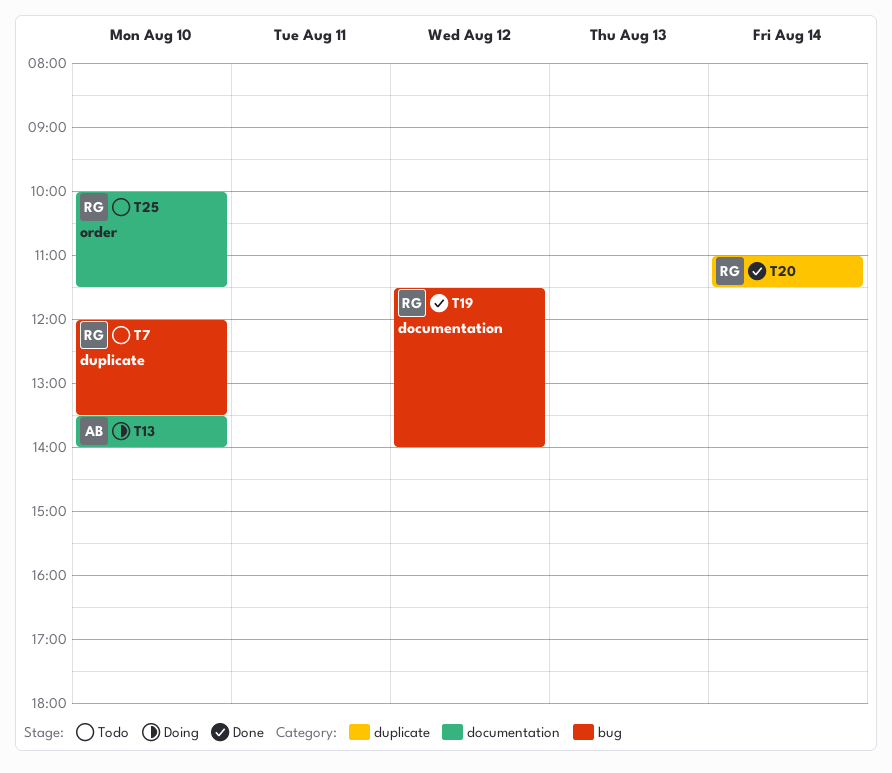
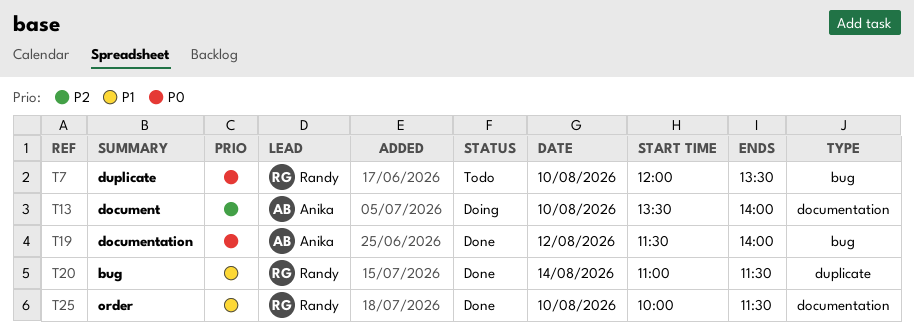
T19, owner: Randy -> Anika
T25, status: Todo -> Done

